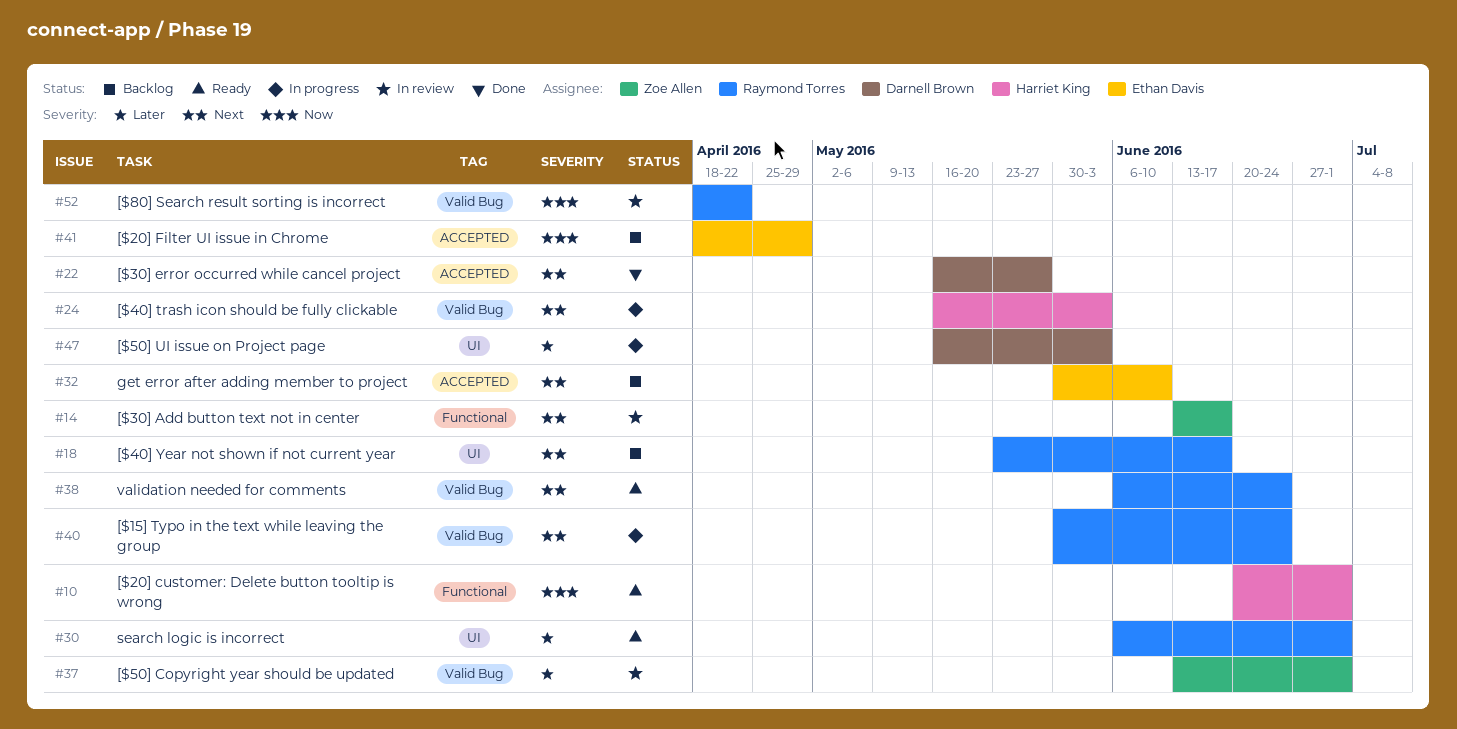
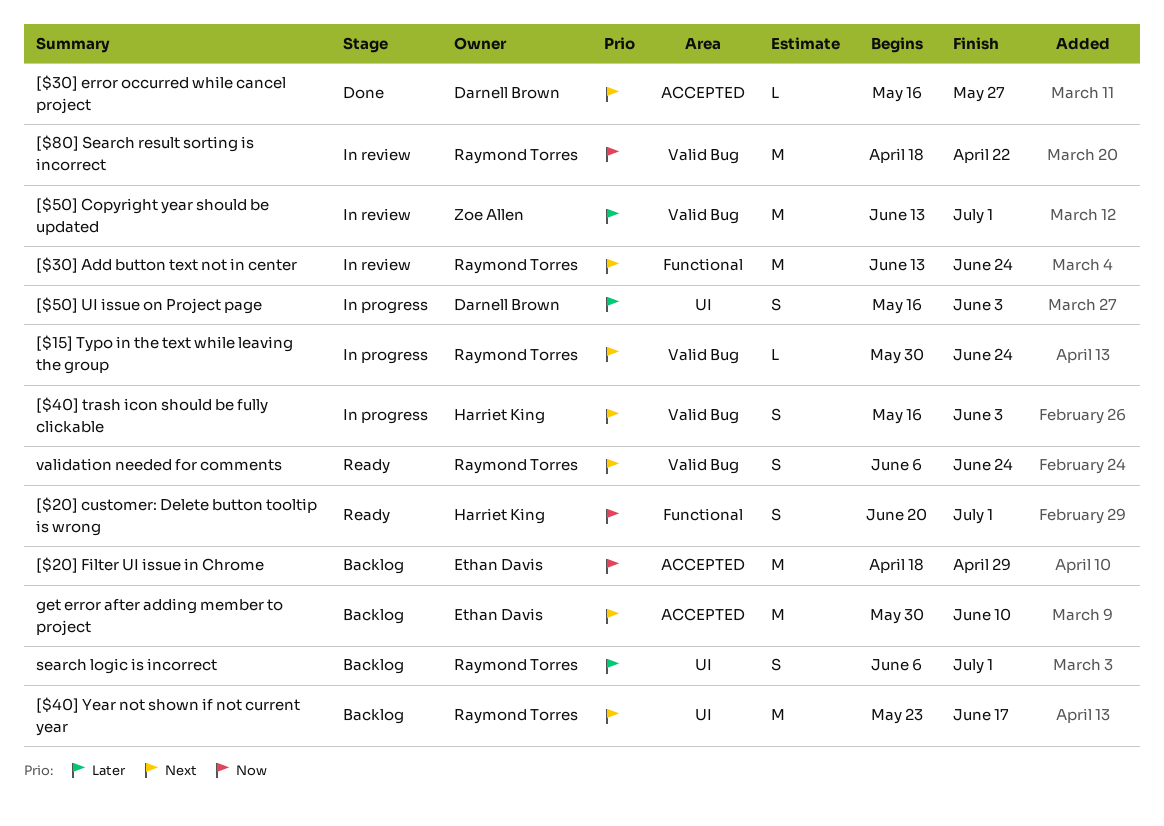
[$30] Add button text not in center, owner: Zoe Allen -> Raymond Torres
[$30] Add button text not in center, due: Jun 17 -> Jun 24
search logic is incorrect, status: Ready -> Backlog

